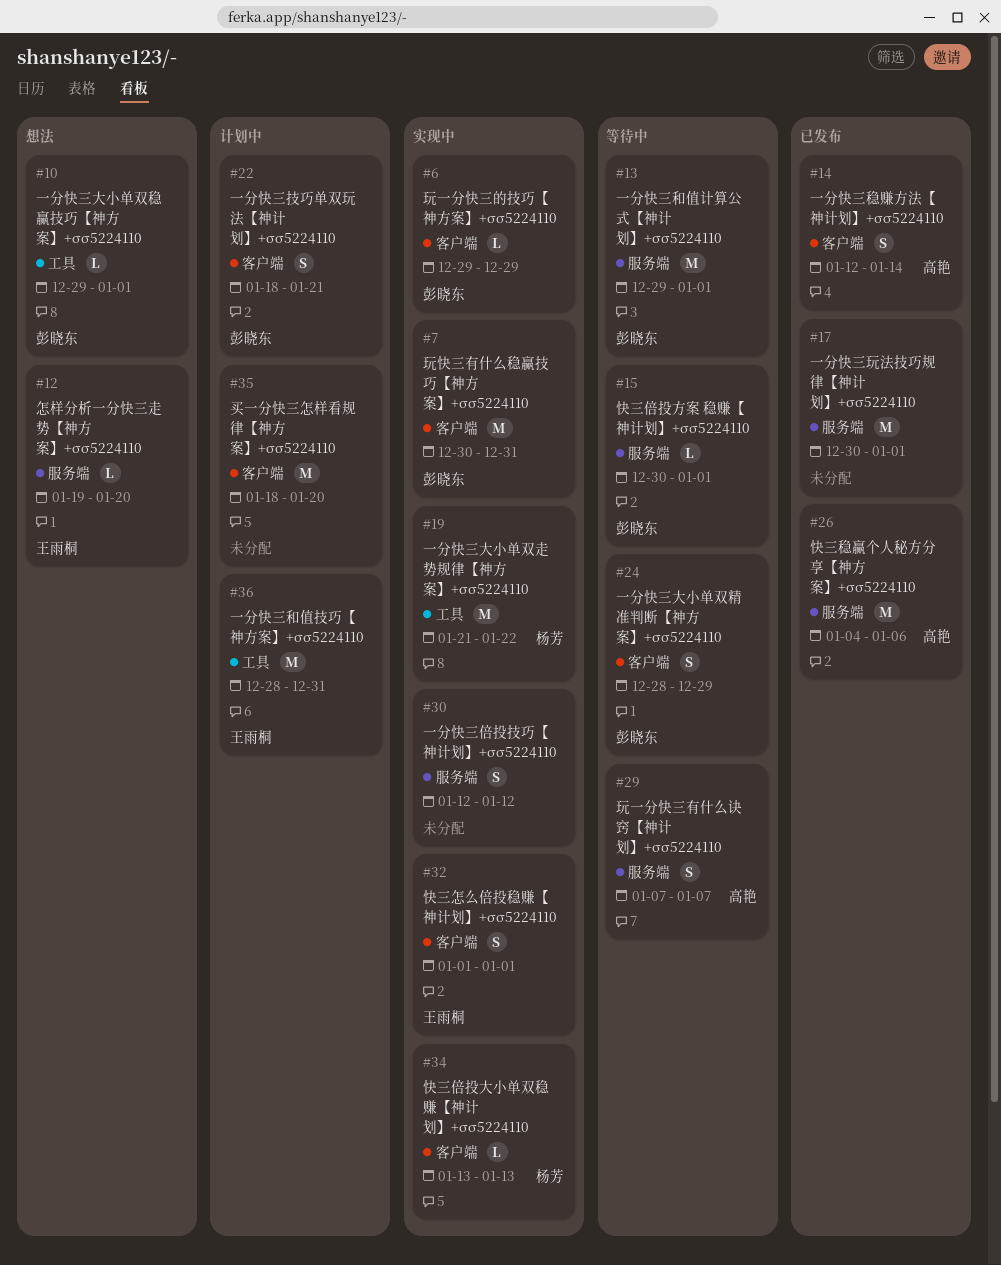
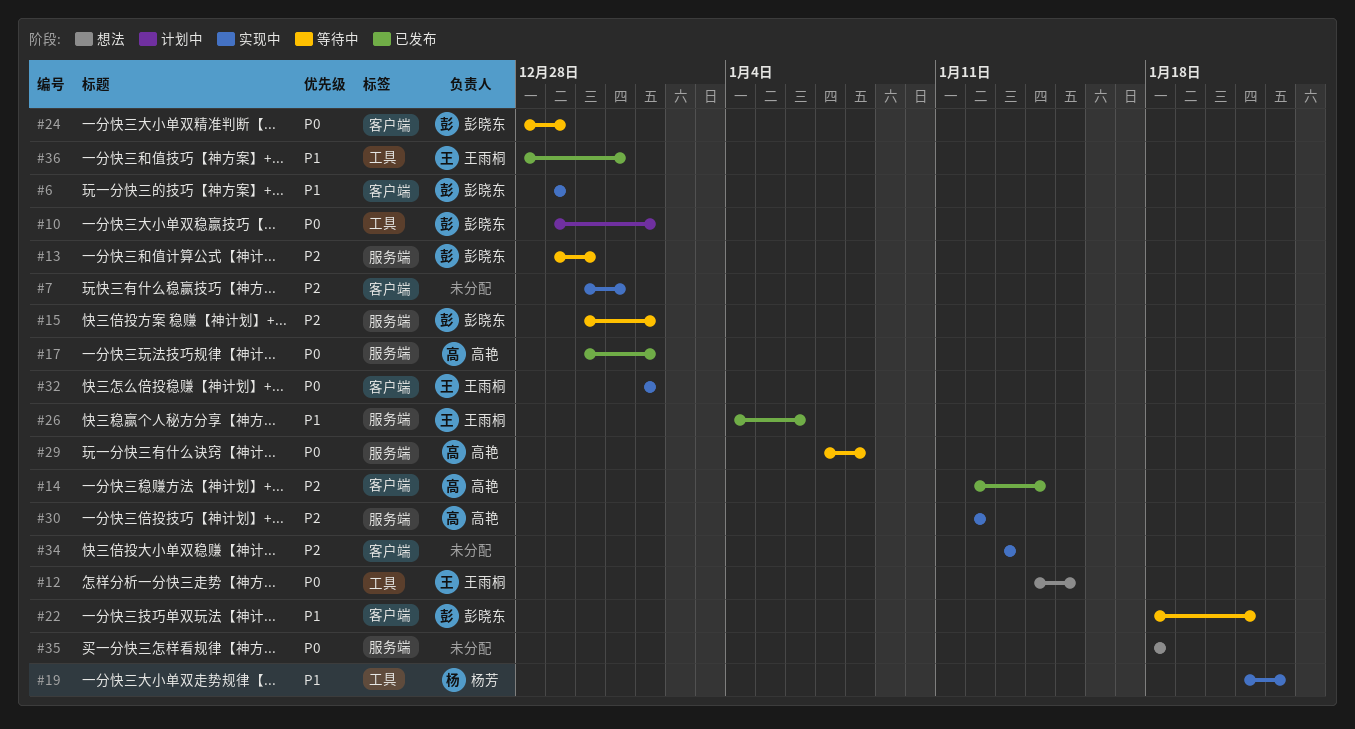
#7, owner: 彭晓东 -> none
#10, status: 想法 -> 计划中
#12, label: 服务端 -> 工具
#12, start: Jan 19 -> Jan 14
#12, due: Jan 20 -> Jan 15
#13, due: Jan 1 -> Dec 30
#17, owner: none -> 高艳
#22, status: 计划中 -> 等待中
#26, owner: 高艳 -> 王雨桐
#29, due: Jan 7 -> Jan 8
#30, owner: none -> 高艳
#34, owner: 杨芳 -> none
#35, status: 计划中 -> 想法
#35, label: 客户端 -> 服务端
#35, due: Jan 20 -> Jan 18
#36, status: 计划中 -> 已发布

